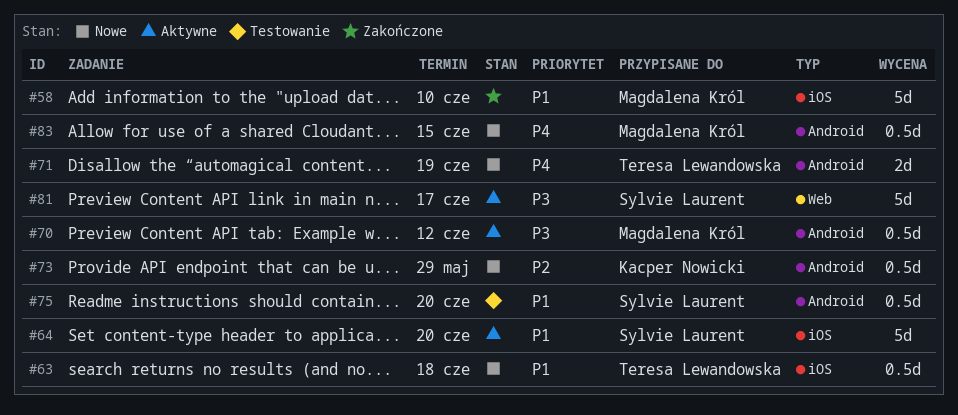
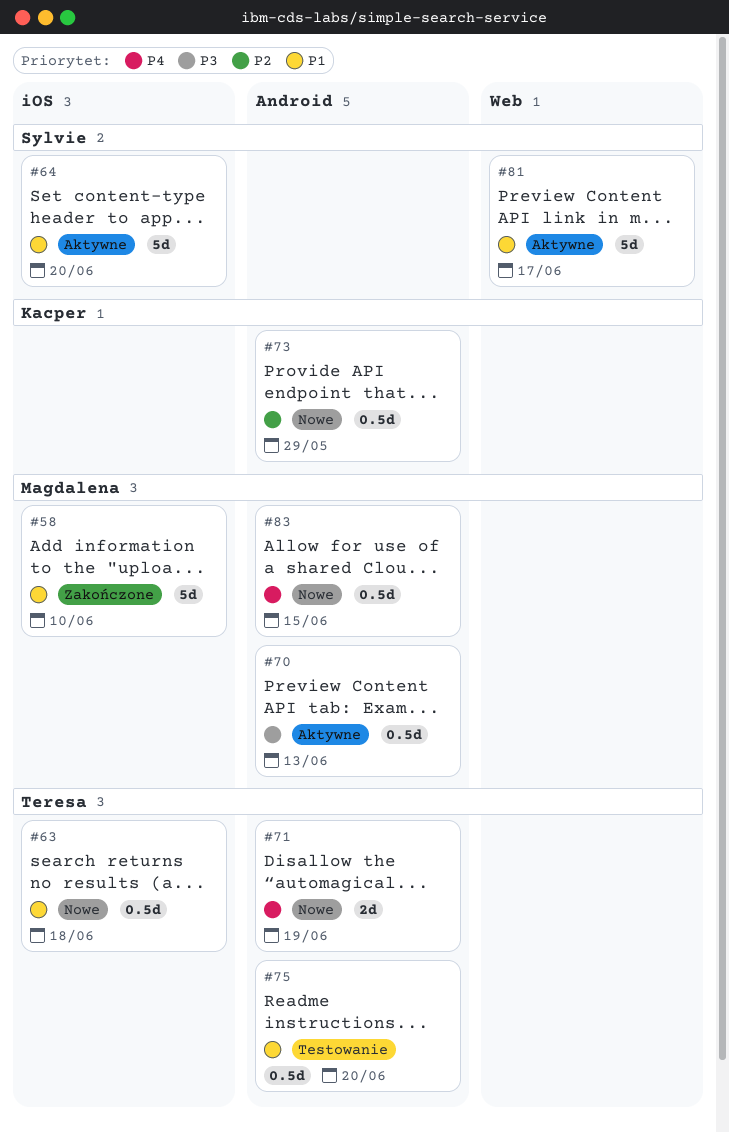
#70, due: Jun 12 -> Jun 13
#75, owner: Sylvie Laurent -> Teresa Lewandowska
#81, priority: P3 -> P1

